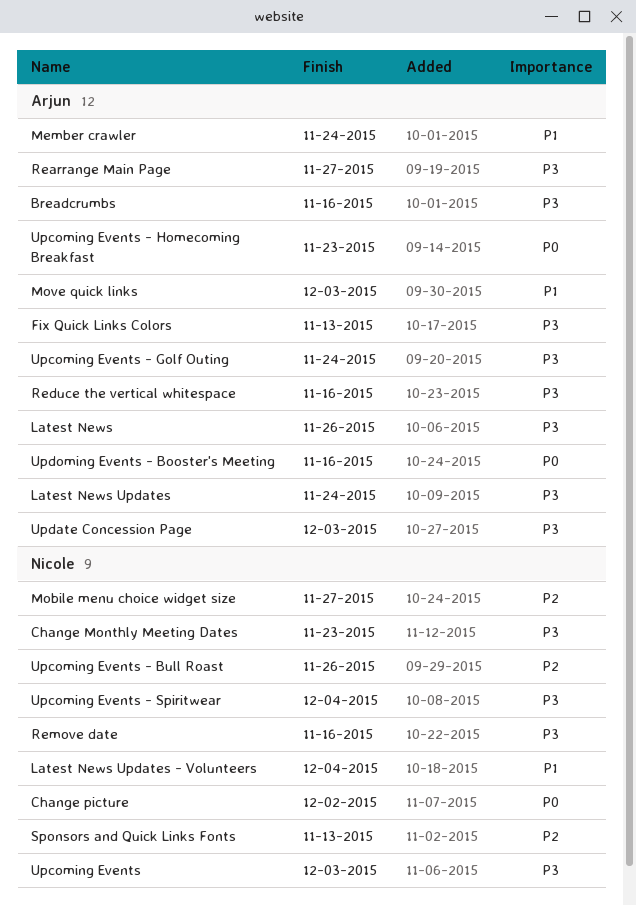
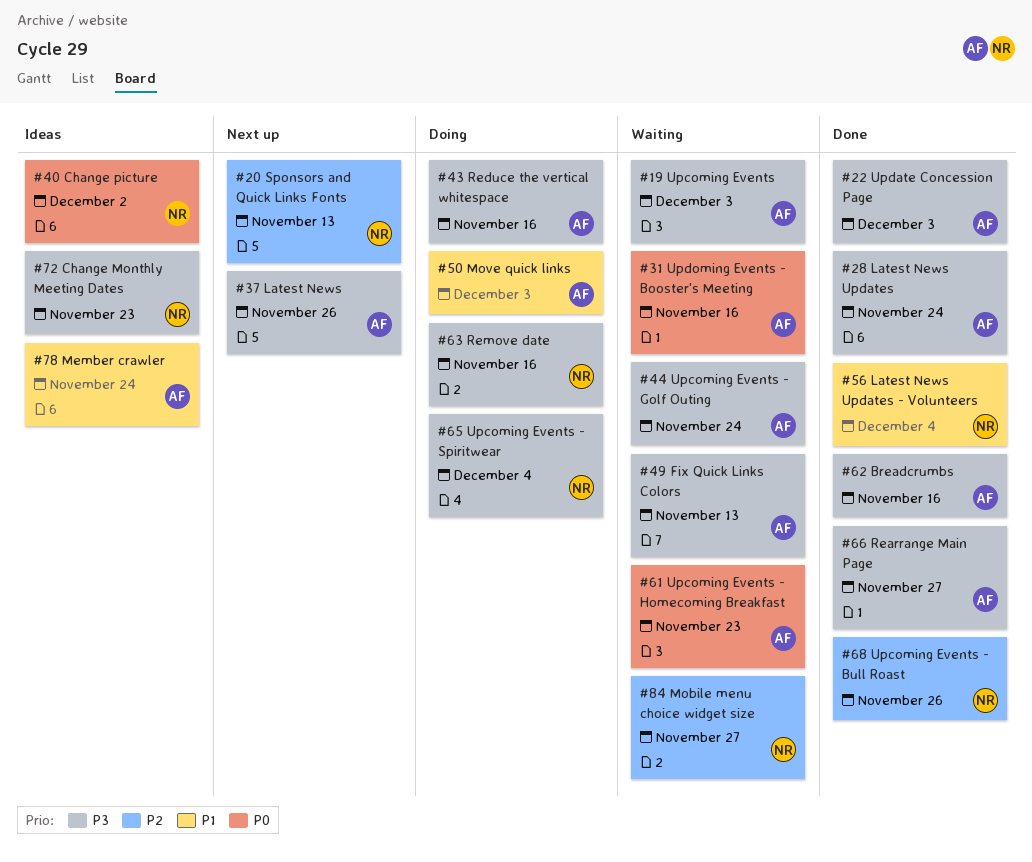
Upcoming Events, owner: Nicole -> Arjun

